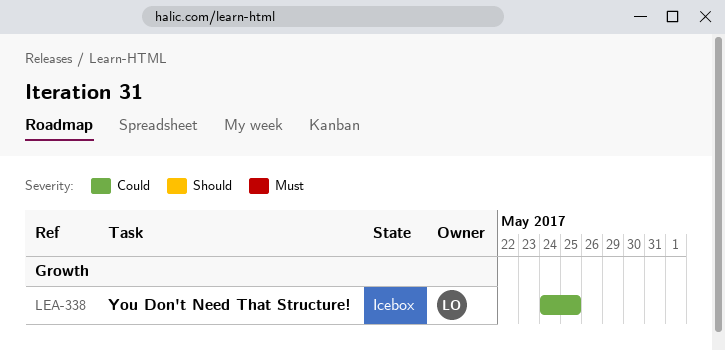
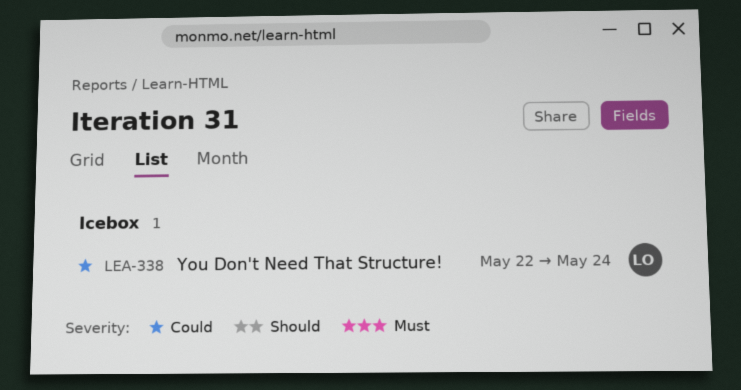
LEA-338, start: May 24 -> May 22
LEA-338, due: May 25 -> May 24

